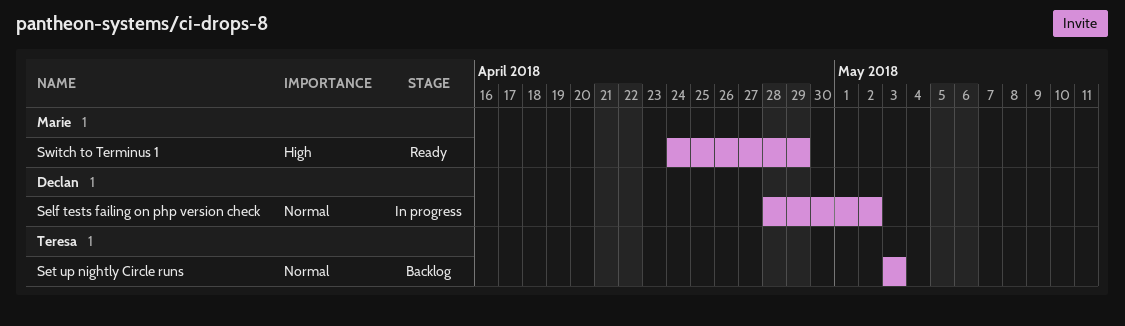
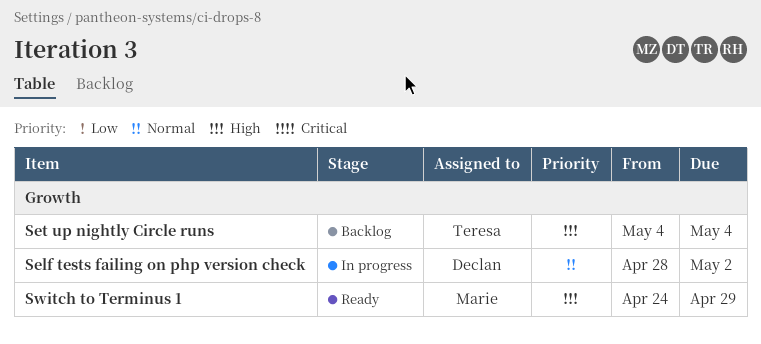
Set up nightly Circle runs, priority: Normal -> High
Set up nightly Circle runs, start: May 3 -> May 4
Set up nightly Circle runs, due: May 3 -> May 4

